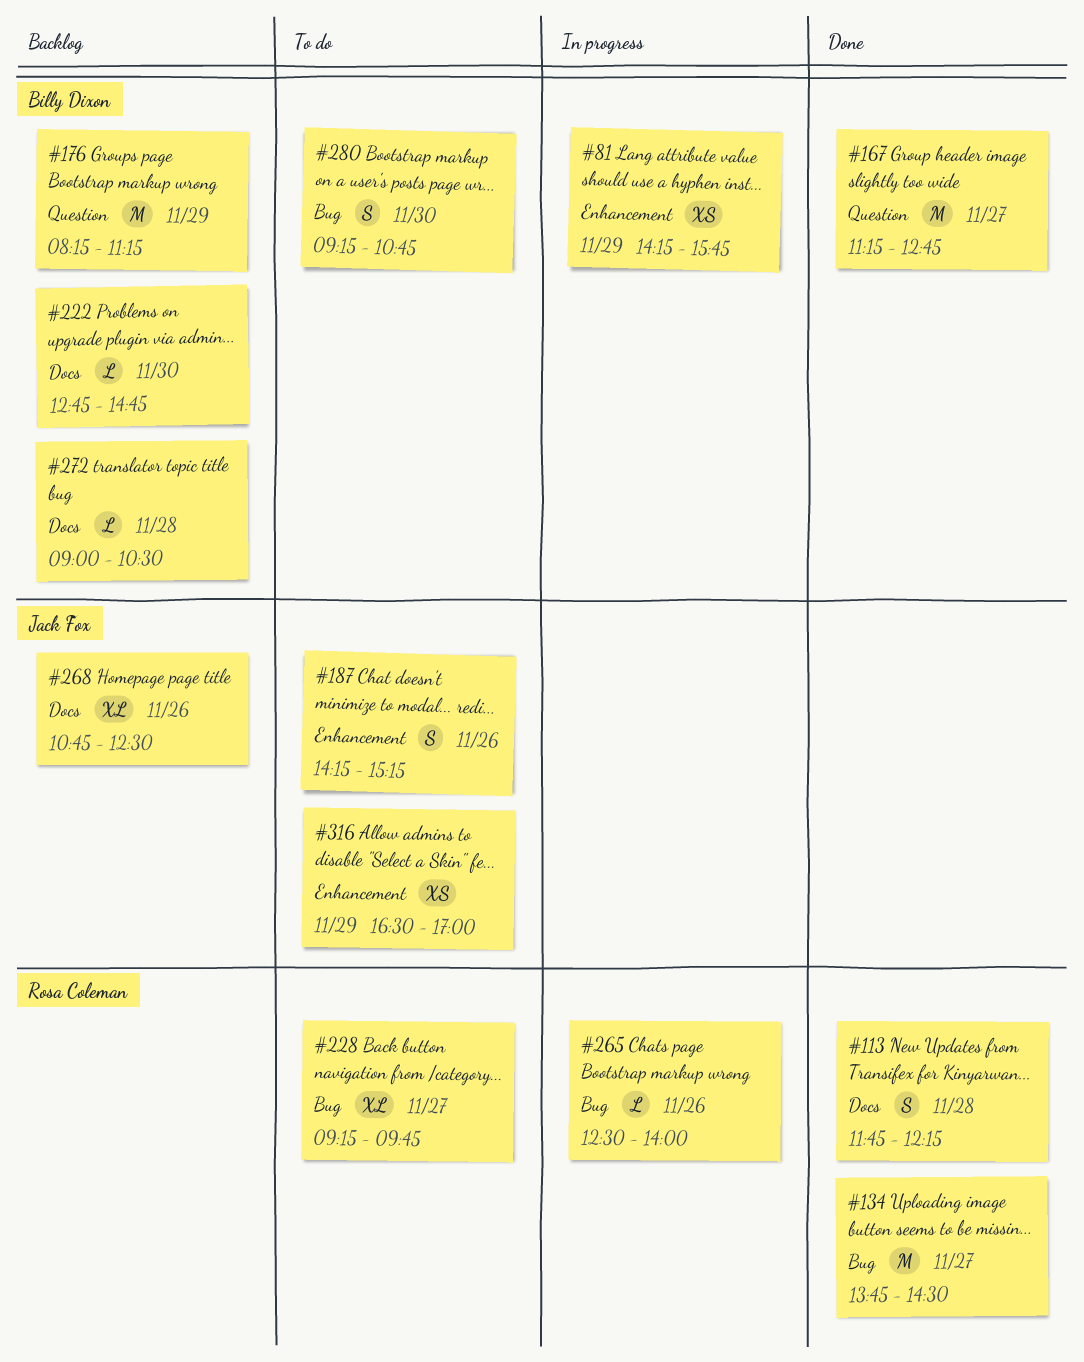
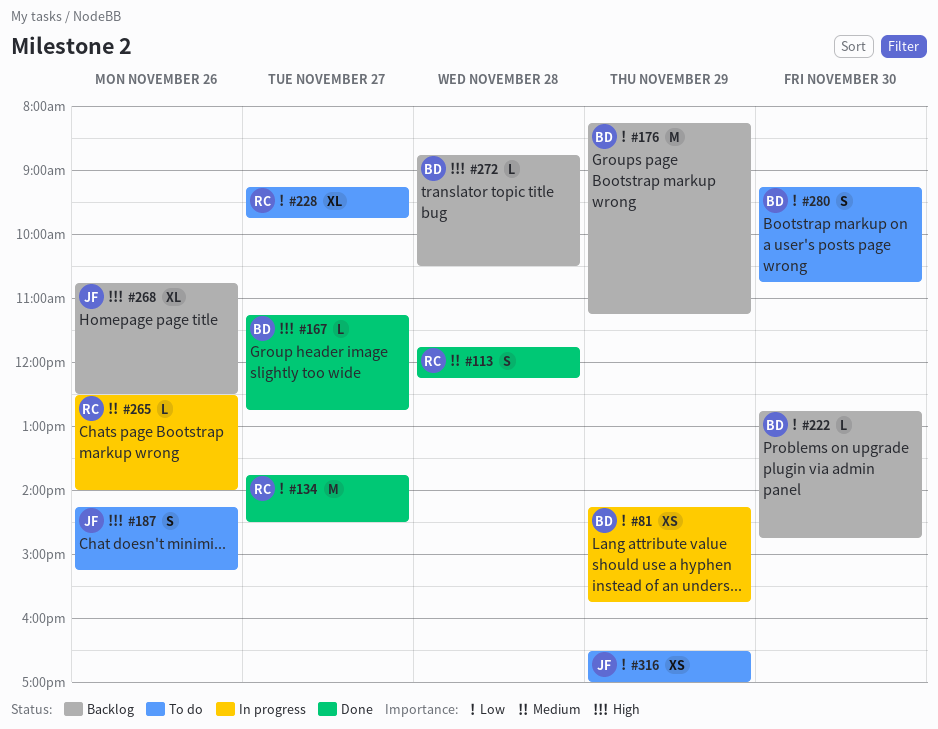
#167, estimate: M -> L
#272, begins: 09:00 -> 08:45

